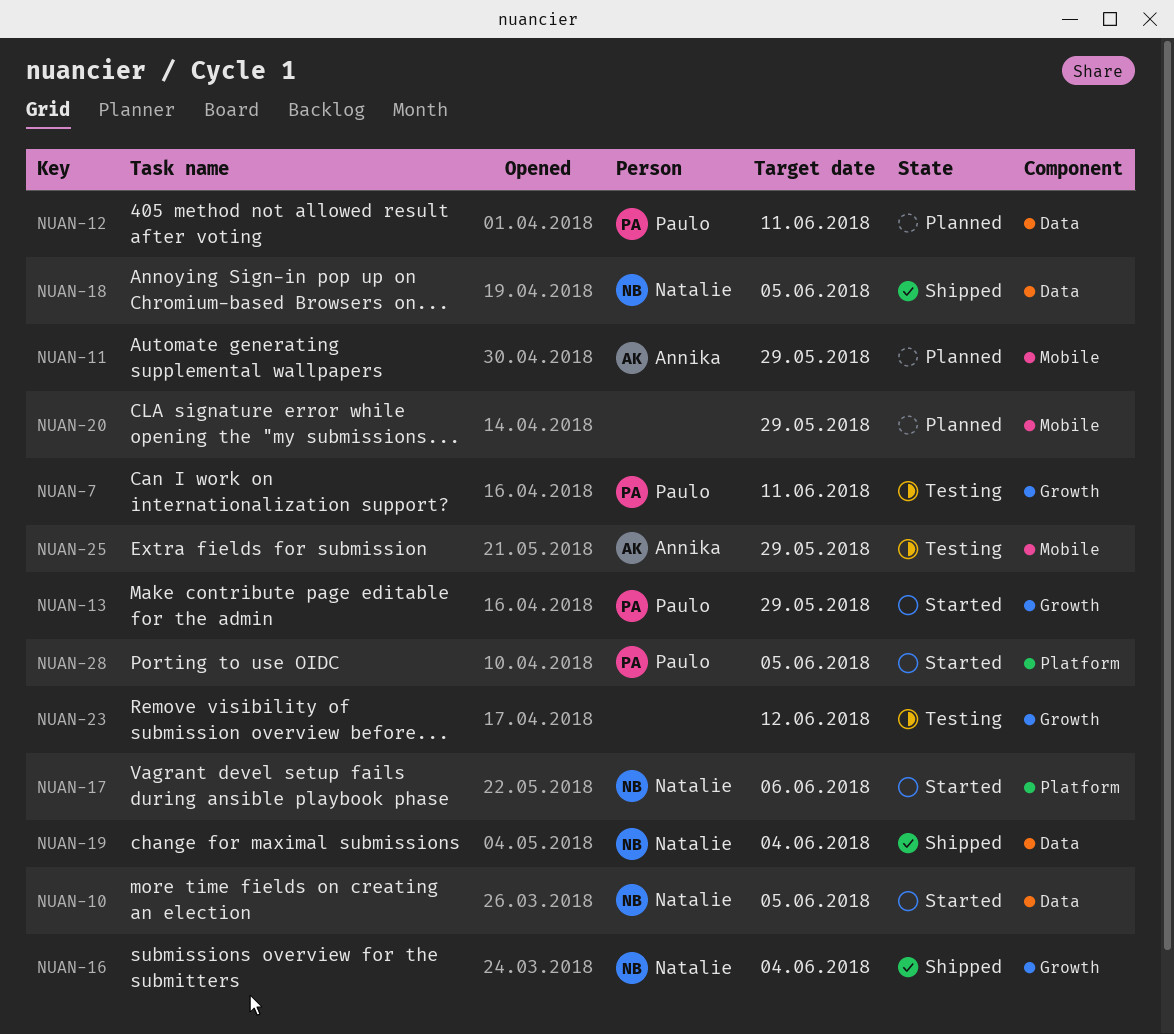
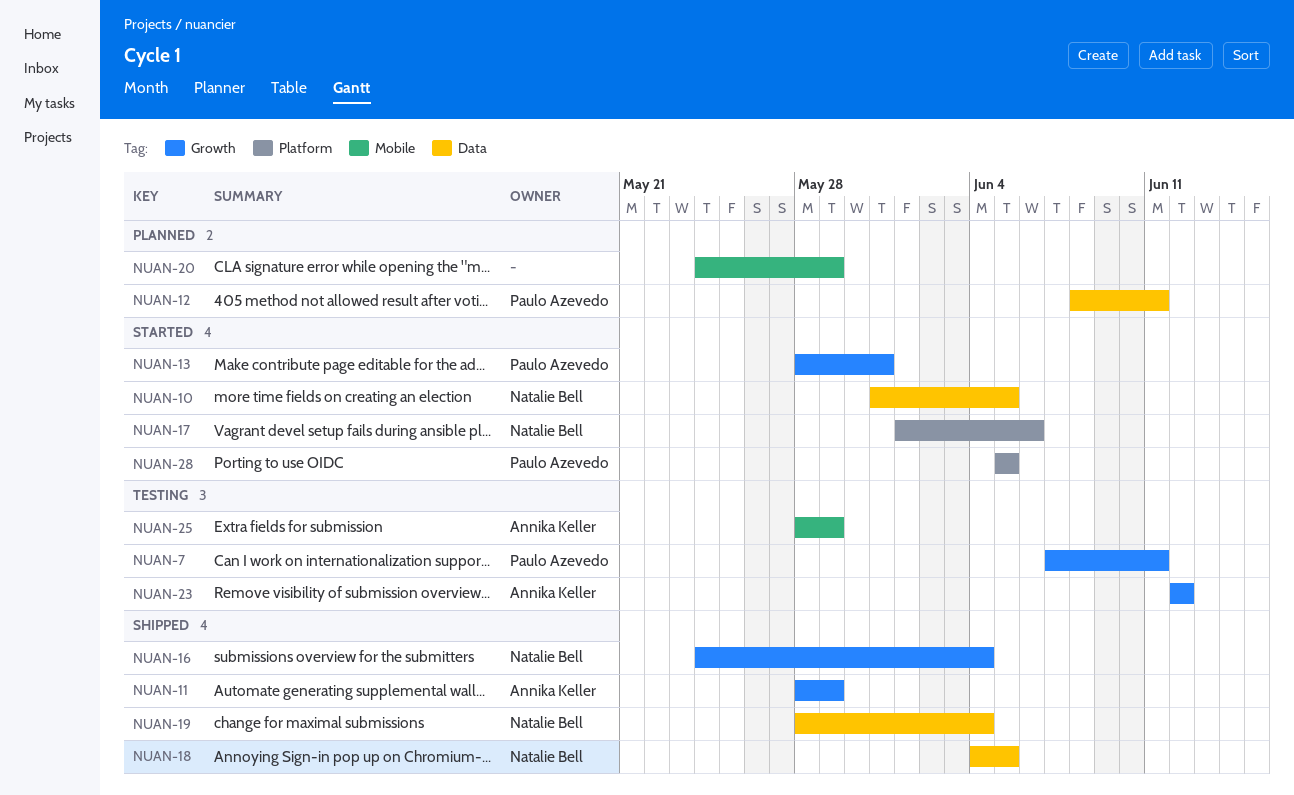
NUAN-11, status: Planned -> Shipped
NUAN-11, label: Mobile -> Growth
NUAN-13, due: May 29 -> May 31
NUAN-23, owner: none -> Annika Keller

